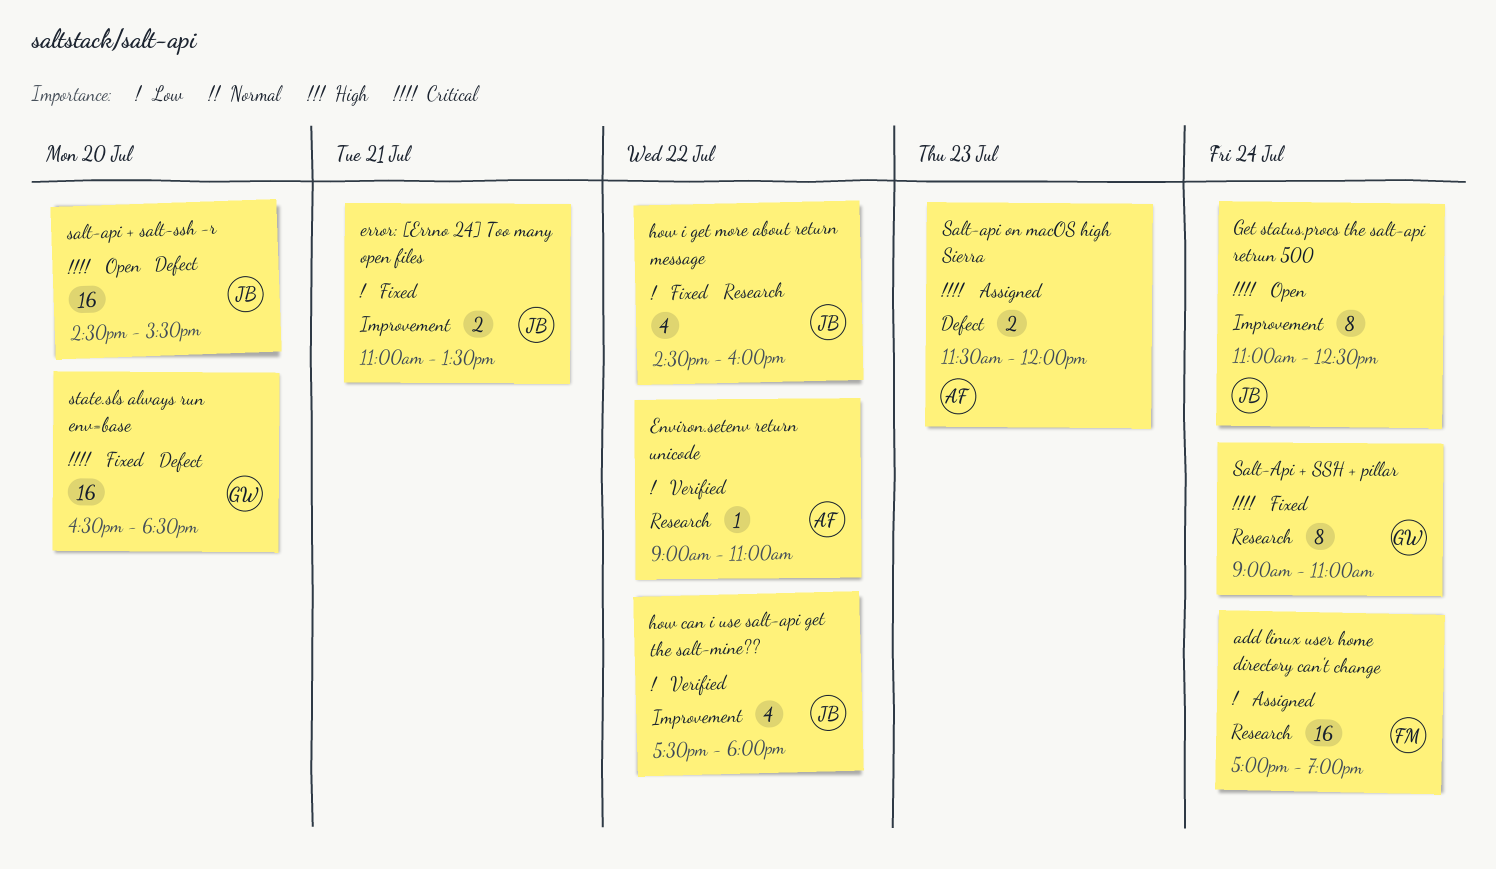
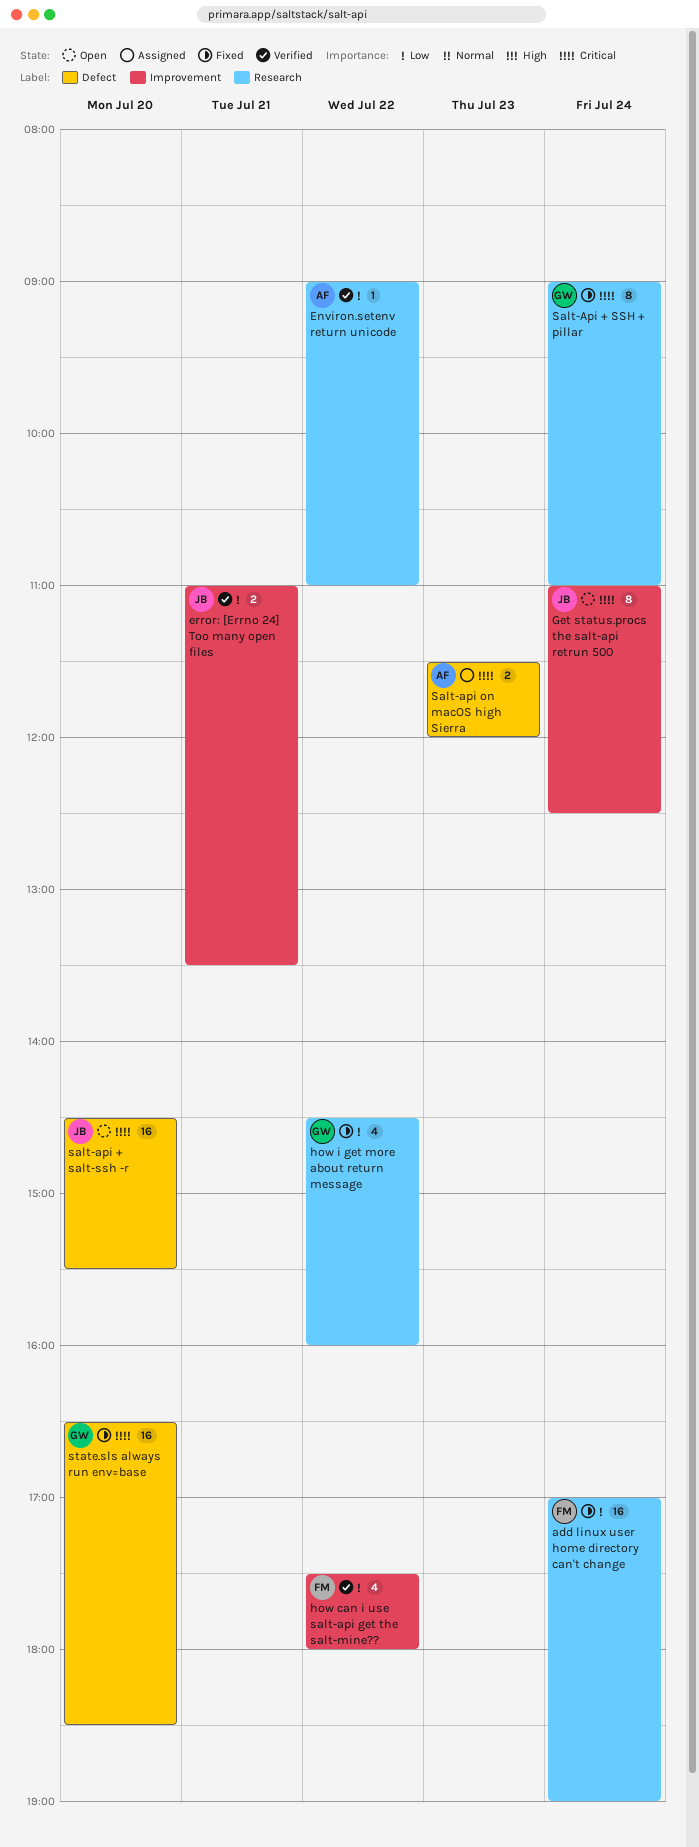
add linux user home directory can't change, status: Assigned -> Fixed
error: [Errno 24] Too many open files, status: Fixed -> Verified
how can i use salt-api get the salt-mine??, owner: JB -> FM
how i get more about return message, owner: JB -> GW

